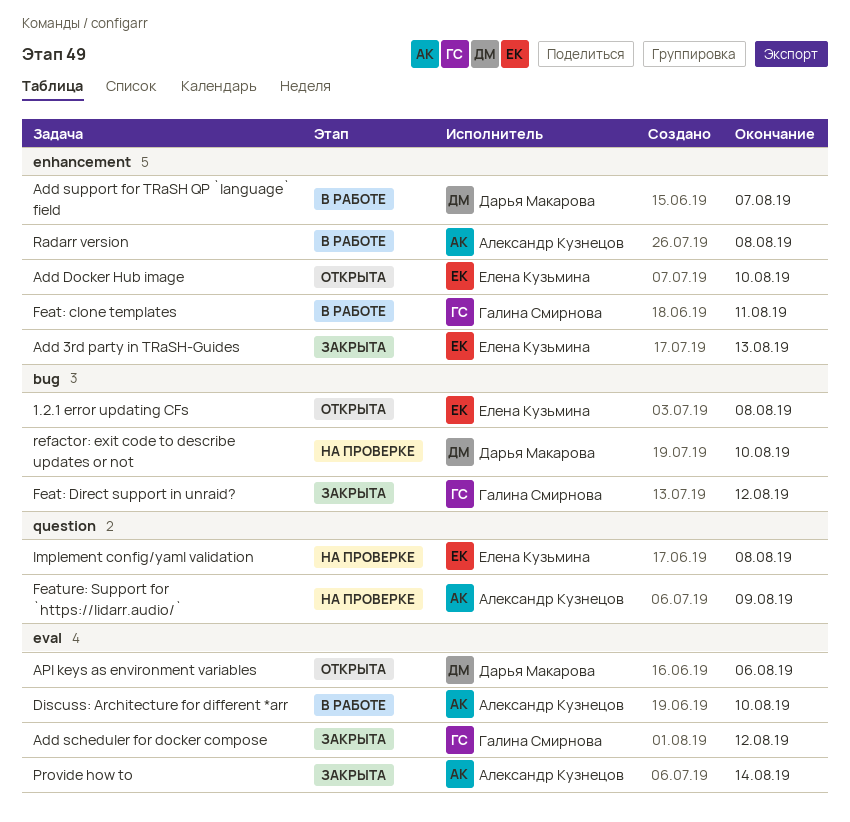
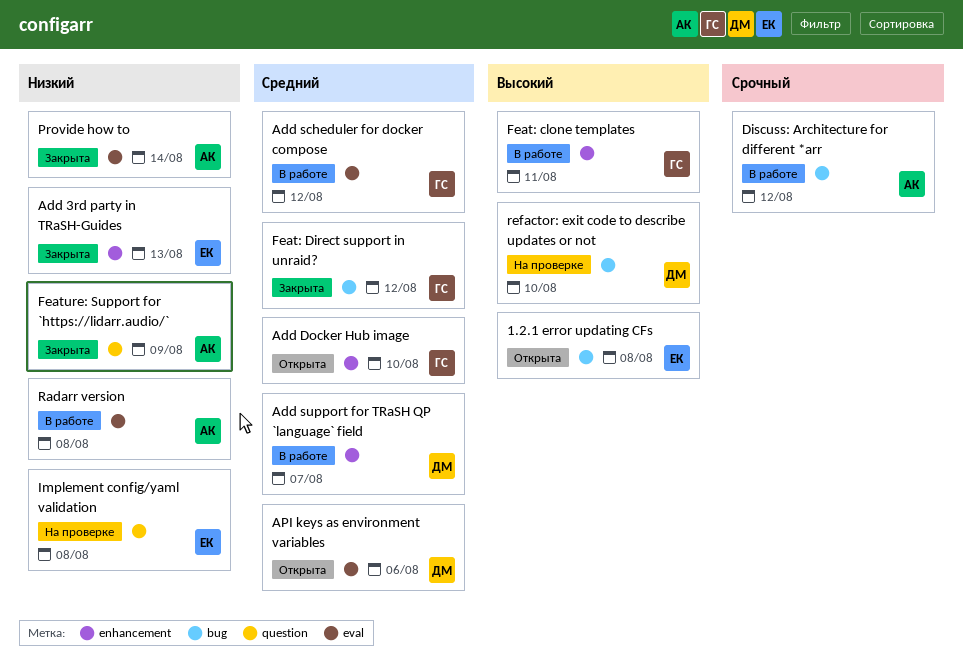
Add Docker Hub image, owner: Елена Кузьмина -> Галина Смирнова
Add scheduler for docker compose, status: Закрыта -> В работе
Discuss: Architecture for different *arr, label: eval -> bug
Discuss: Architecture for different *arr, due: Aug 10 -> Aug 12
Feature: Support for `https://lidarr.audio/`, status: На проверке -> Закрыта
Radarr version, label: enhancement -> eval

